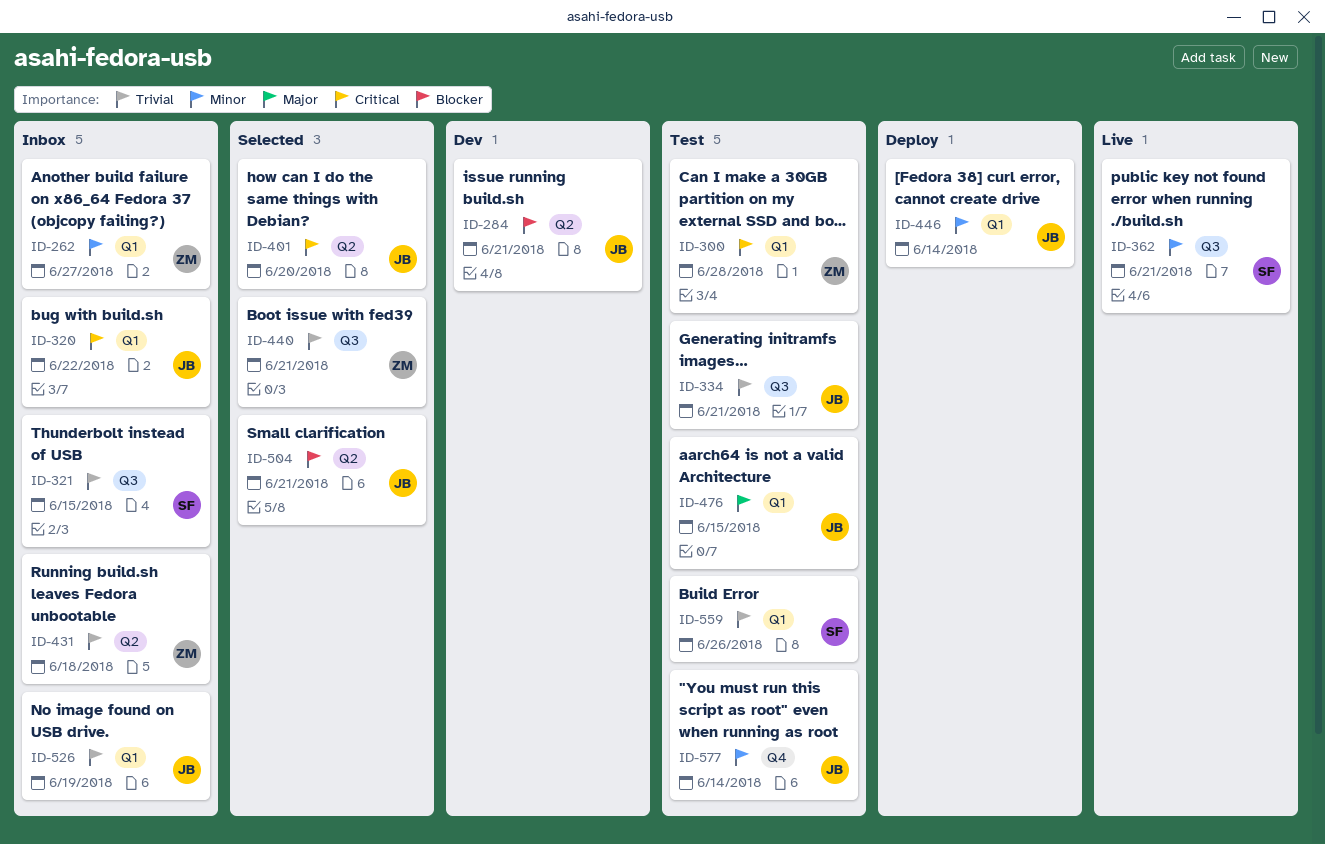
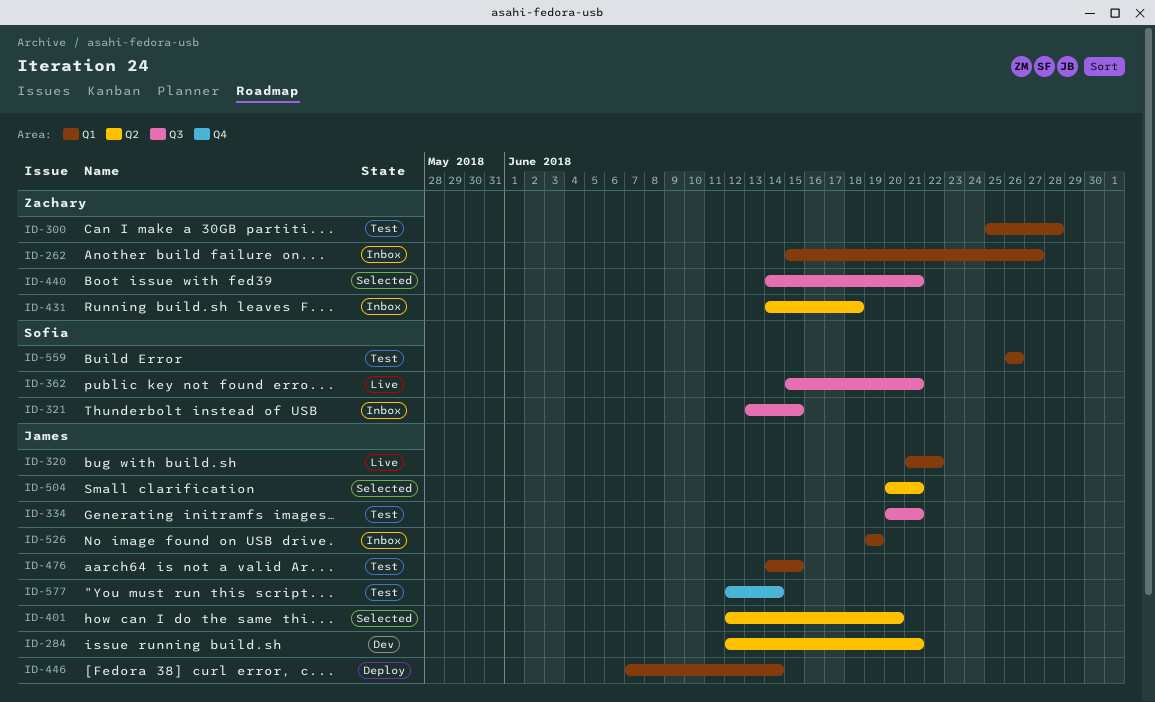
ID-320, status: Inbox -> Live

